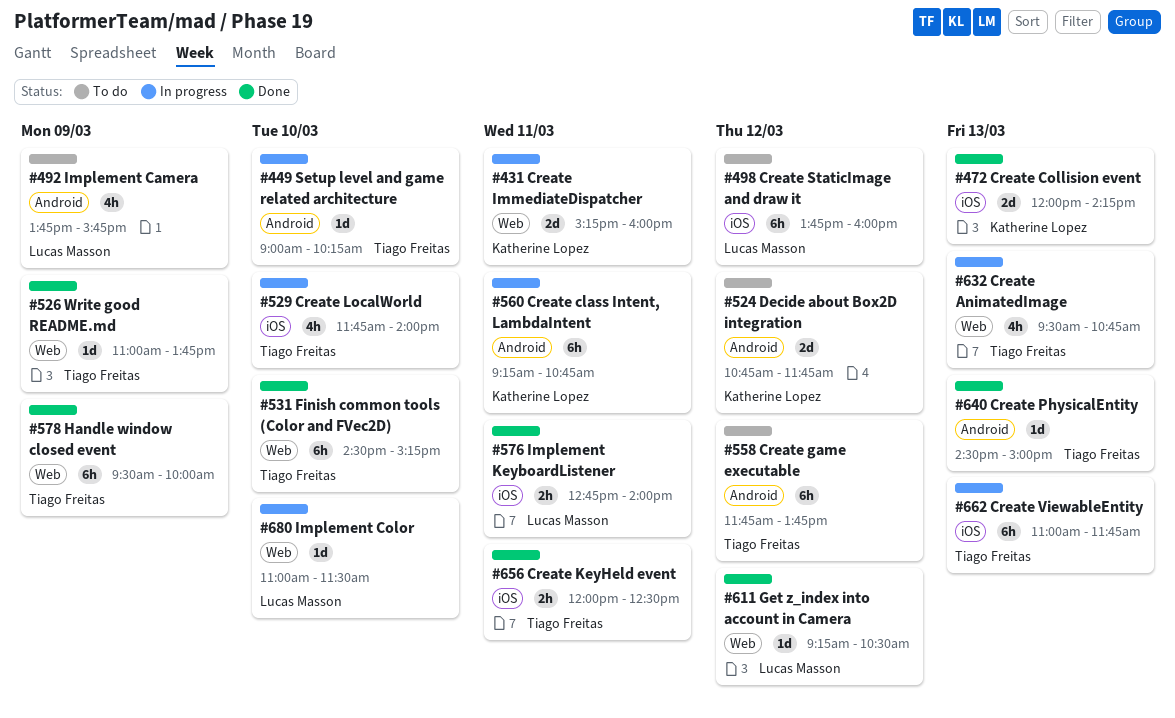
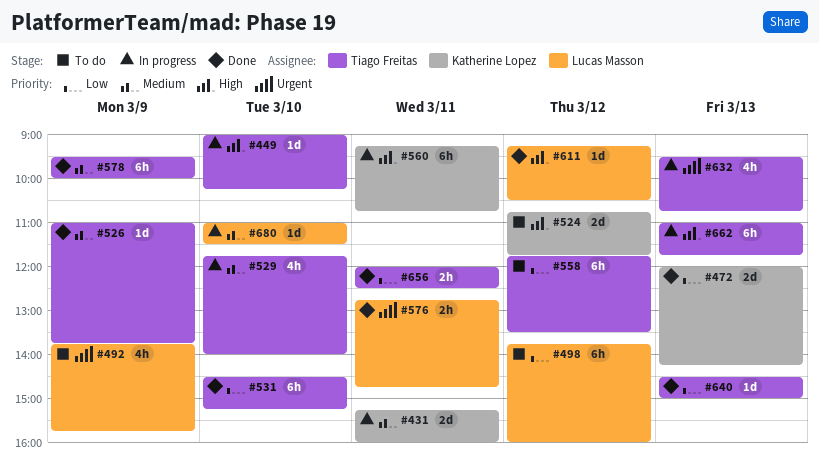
#558, ends: 13:45 -> 13:30
#576, ends: 14:00 -> 14:45

